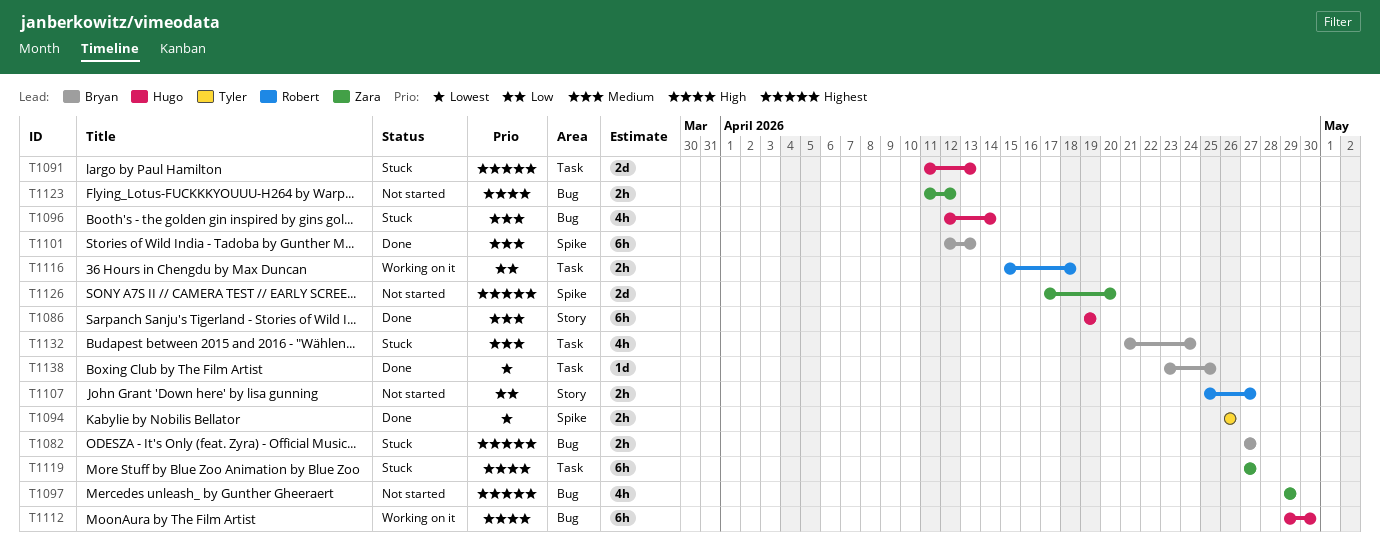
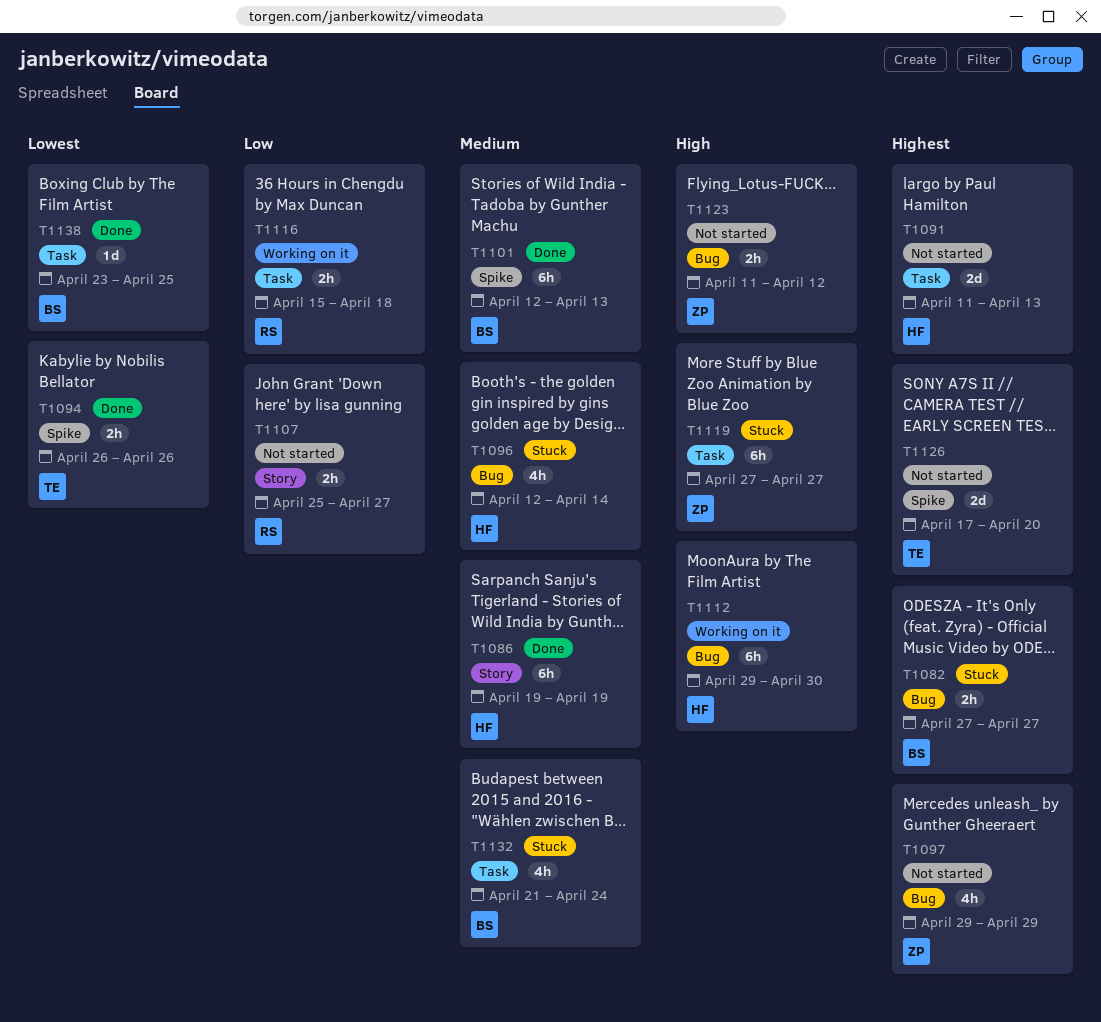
T1091, status: Stuck -> Not started
T1126, owner: Zara -> Tyler

